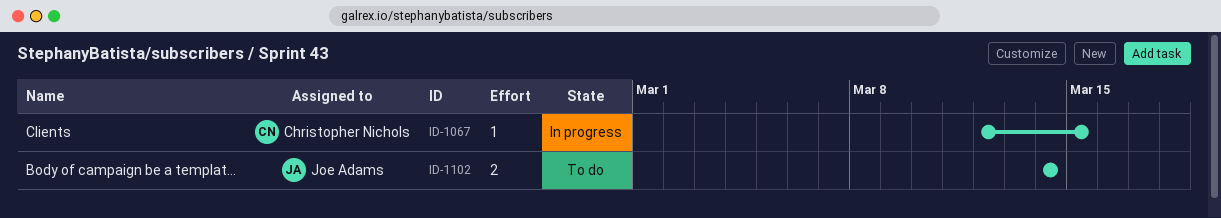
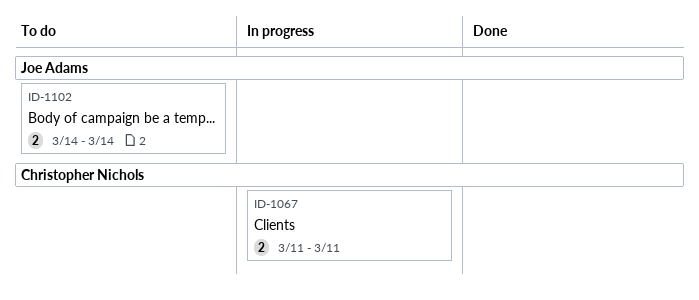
ID-1067, estimate: 1 -> 2
ID-1067, start: Mar 12 -> Mar 11
ID-1067, due: Mar 15 -> Mar 11

